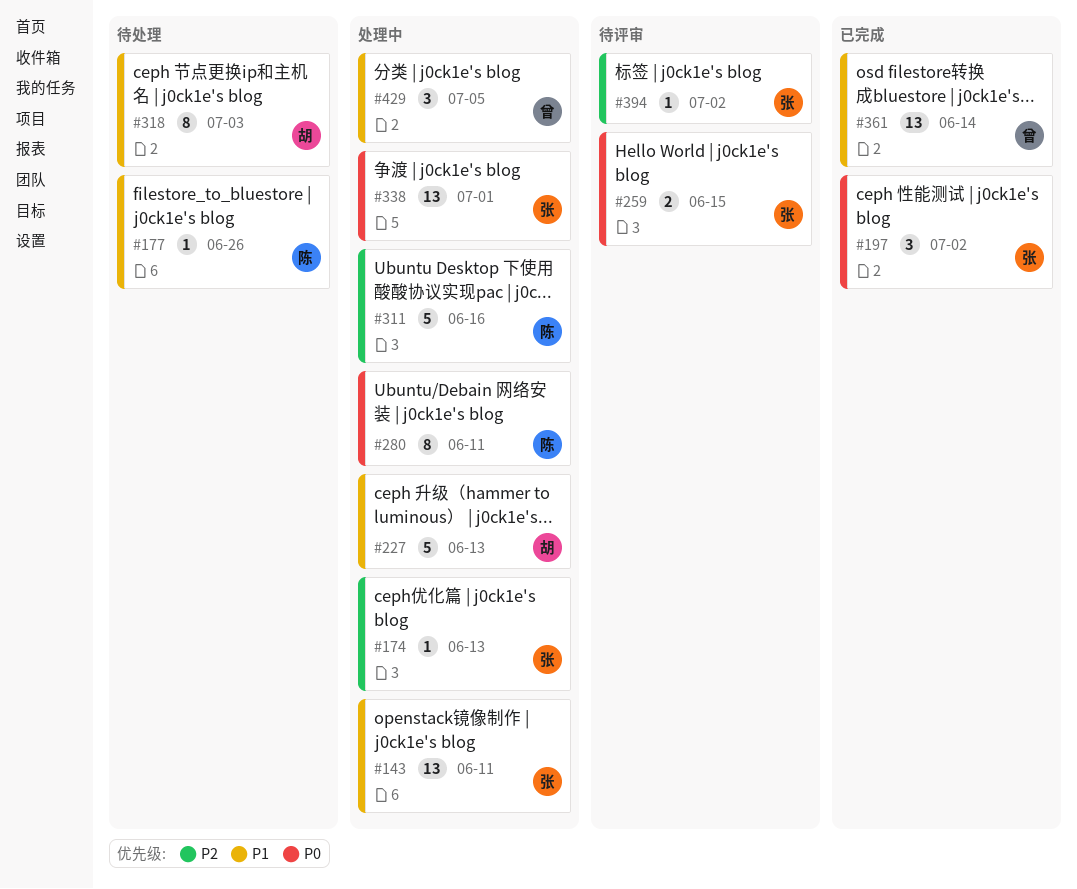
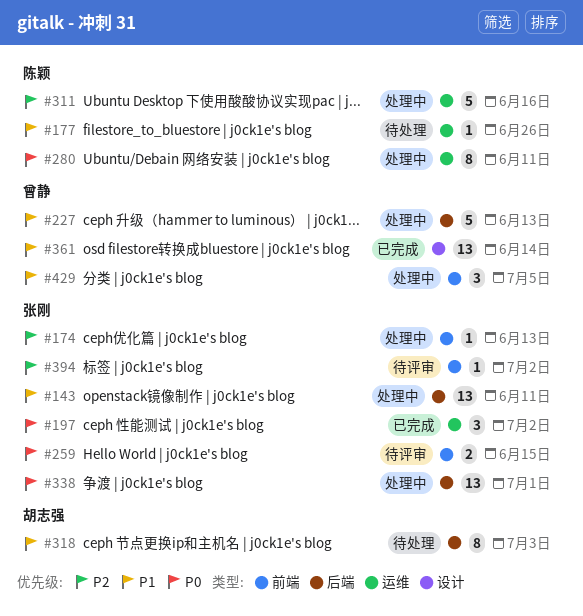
#227, owner: 胡志强 -> 曾静

